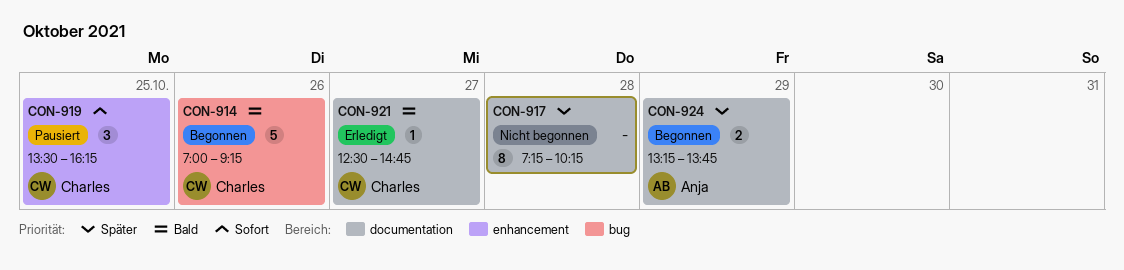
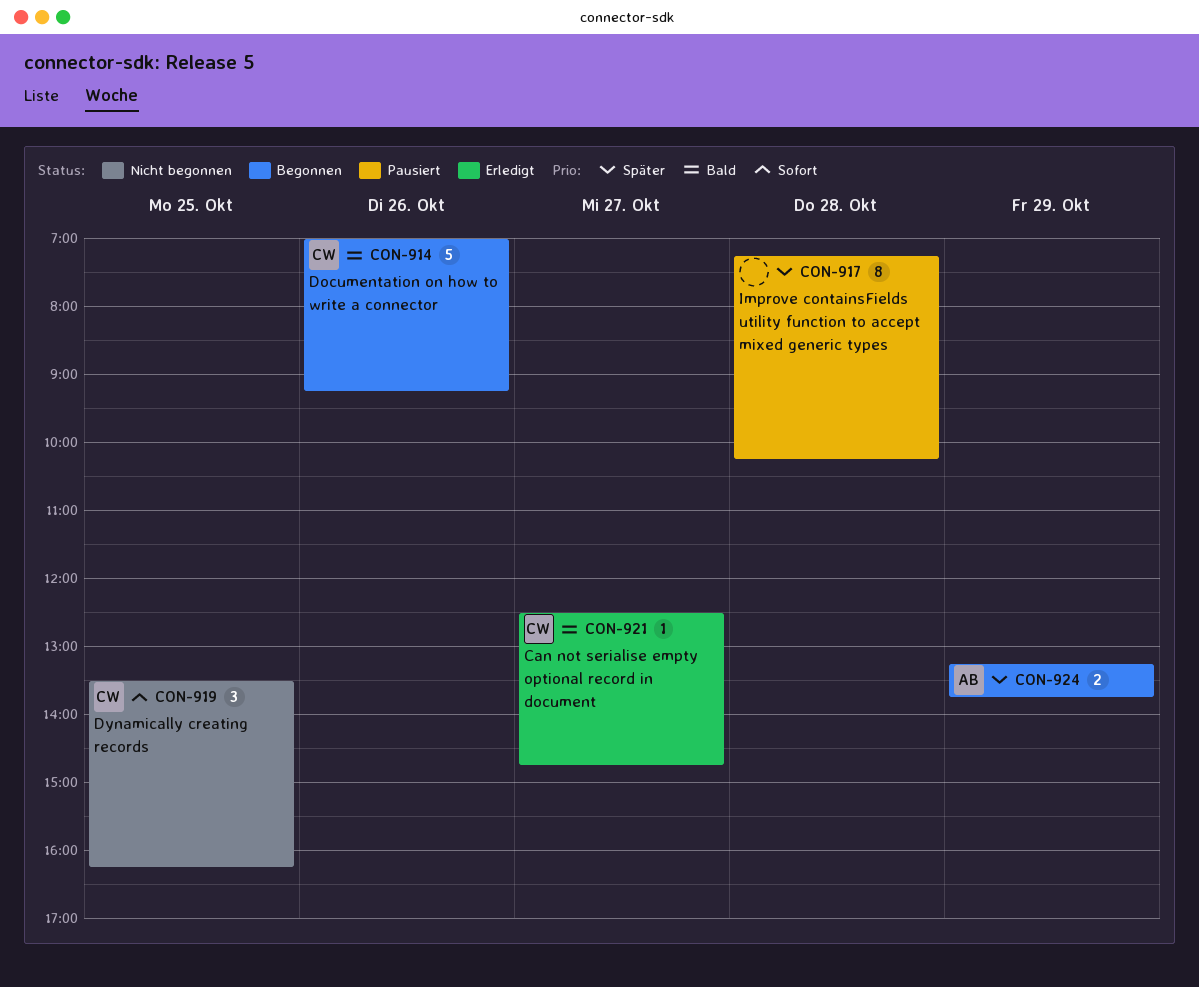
CON-917, status: Nicht begonnen -> Pausiert
CON-919, status: Pausiert -> Nicht begonnen

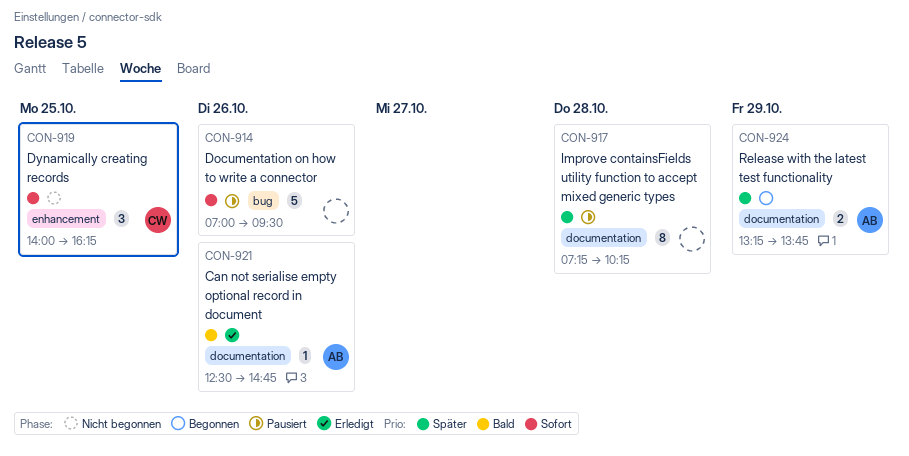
CON-914, status: Begonnen -> Pausiert
CON-914, owner: CW -> none
CON-914, priority: Bald -> Sofort
CON-914, ends: 09:15 -> 09:30
CON-919, begins: 13:30 -> 14:00
CON-921, owner: CW -> AB
CON-921, day: Oct 27 -> Oct 26

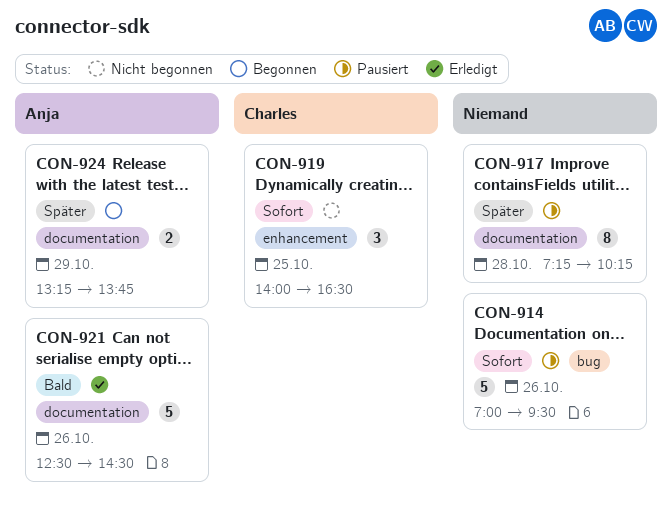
CON-919, ends: 16:15 -> 16:30
CON-921, estimate: 1 -> 5
CON-921, ends: 14:45 -> 14:30

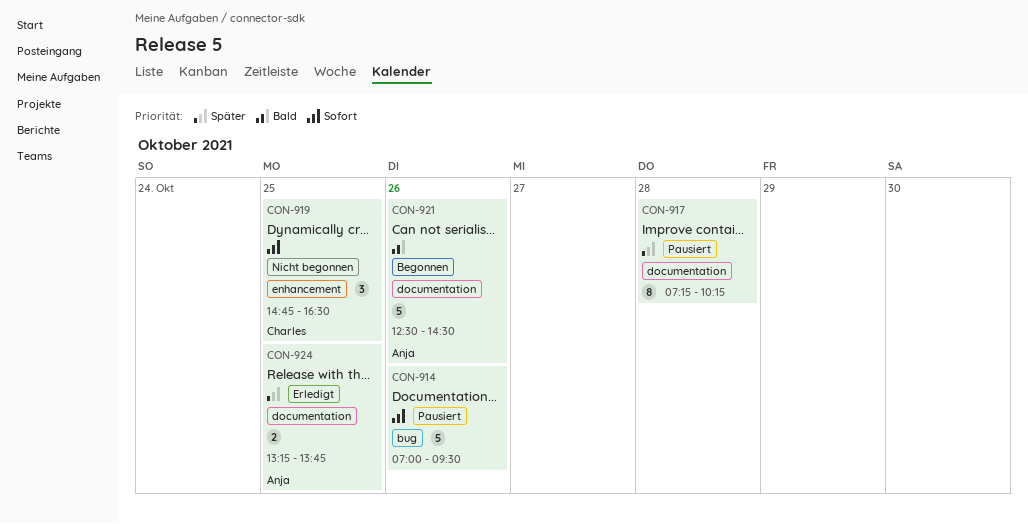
CON-919, begins: 14:00 -> 14:45
CON-921, status: Erledigt -> Begonnen
CON-924, status: Begonnen -> Erledigt
CON-924, day: Oct 29 -> Oct 25

